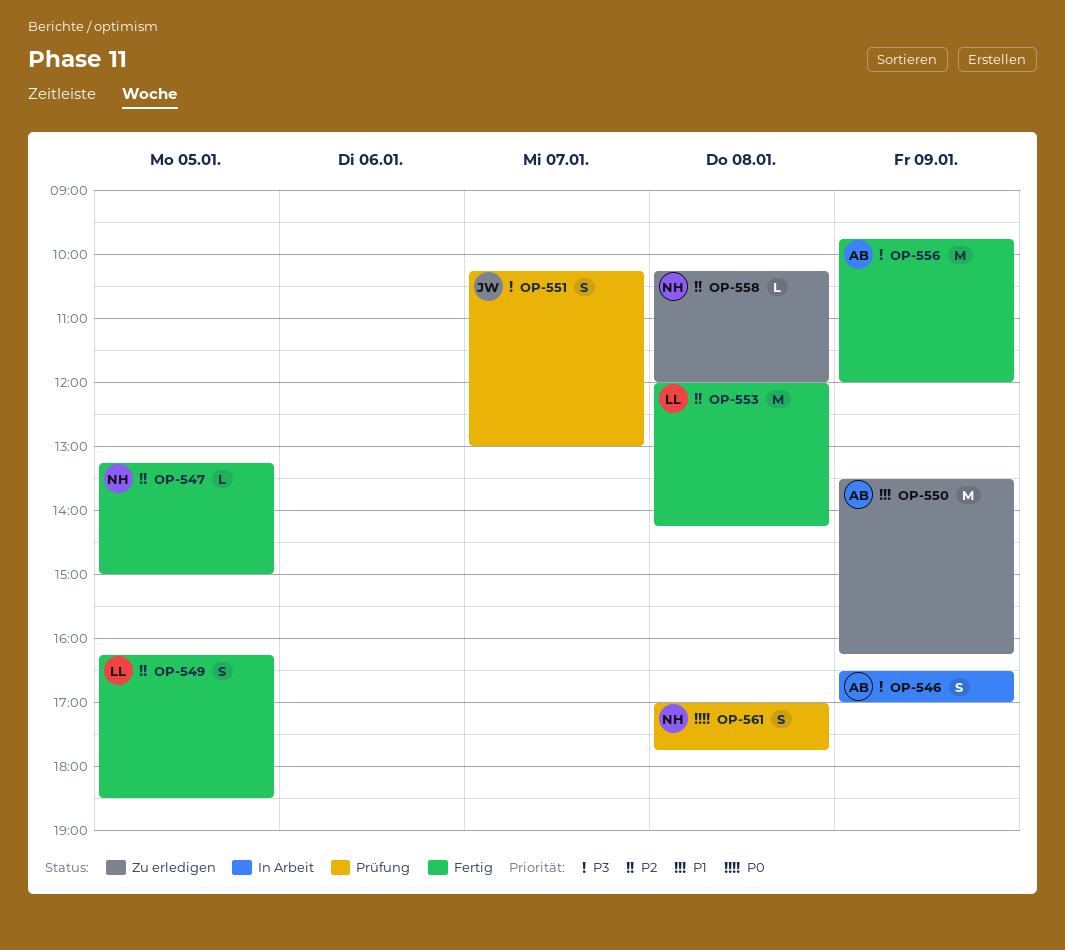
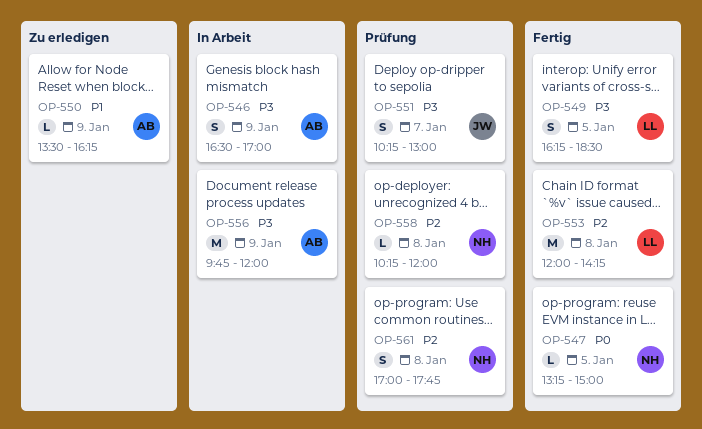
OP-547, priority: P2 -> P0
OP-549, priority: P2 -> P3
OP-550, estimate: M -> L
OP-556, status: Fertig -> In Arbeit
OP-558, status: Zu erledigen -> Prüfung
OP-561, priority: P0 -> P2

